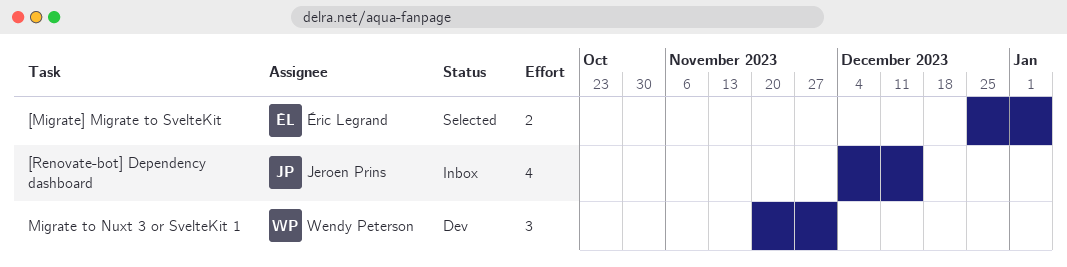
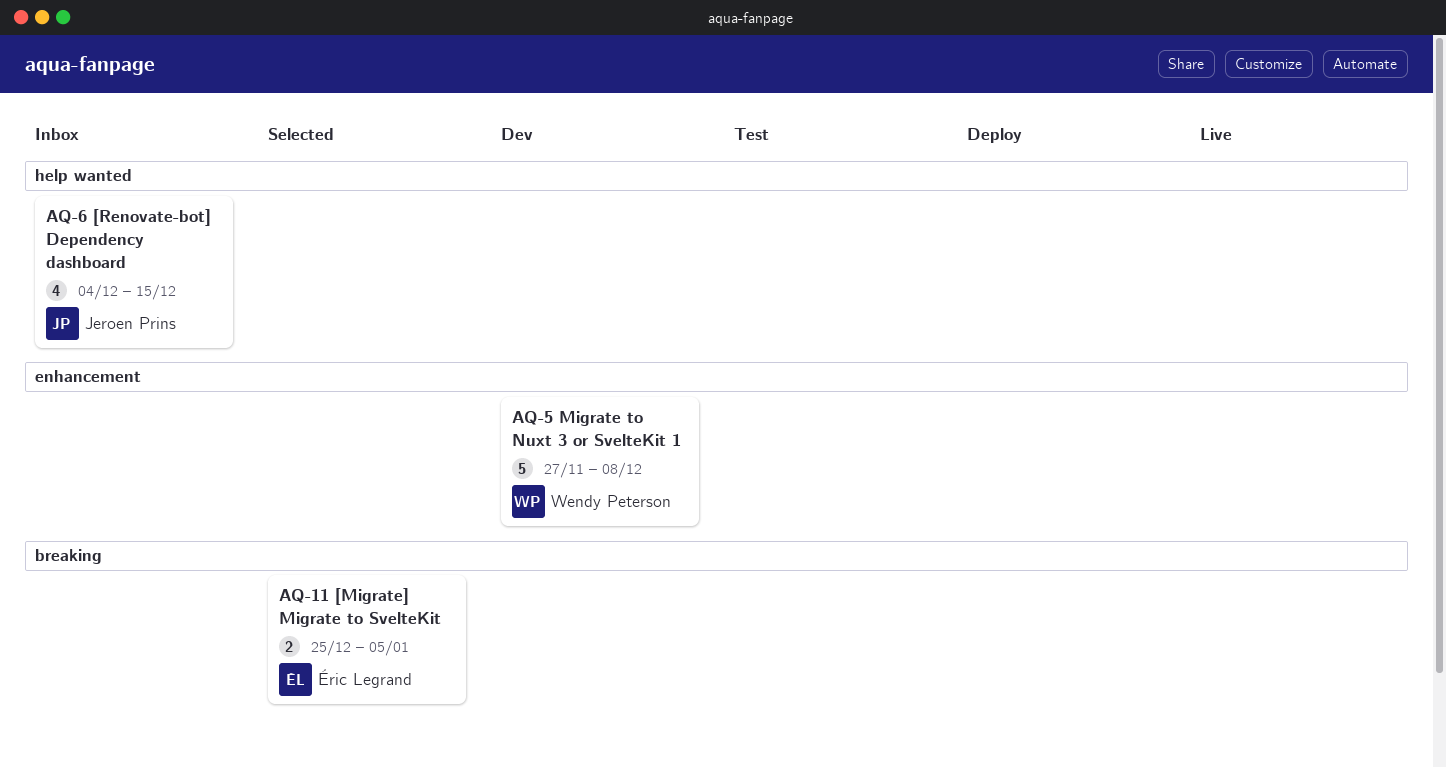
Migrate to Nuxt 3 or SvelteKit 1, estimate: 3 -> 5
Migrate to Nuxt 3 or SvelteKit 1, start: Nov 20 -> Nov 27
Migrate to Nuxt 3 or SvelteKit 1, due: Dec 1 -> Dec 8

